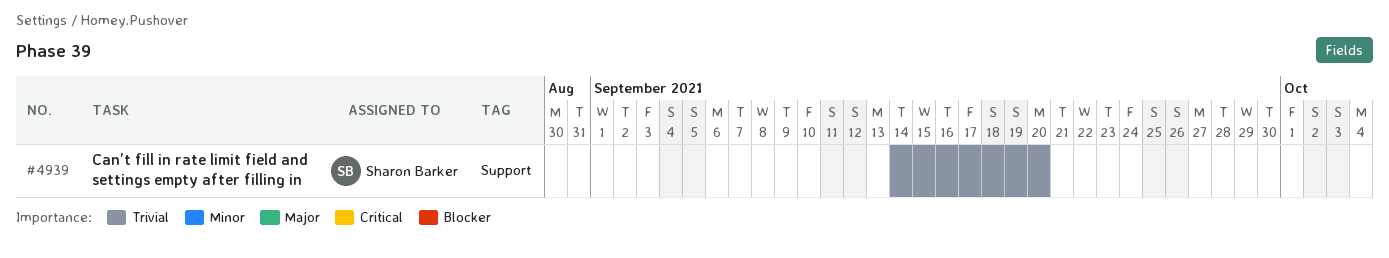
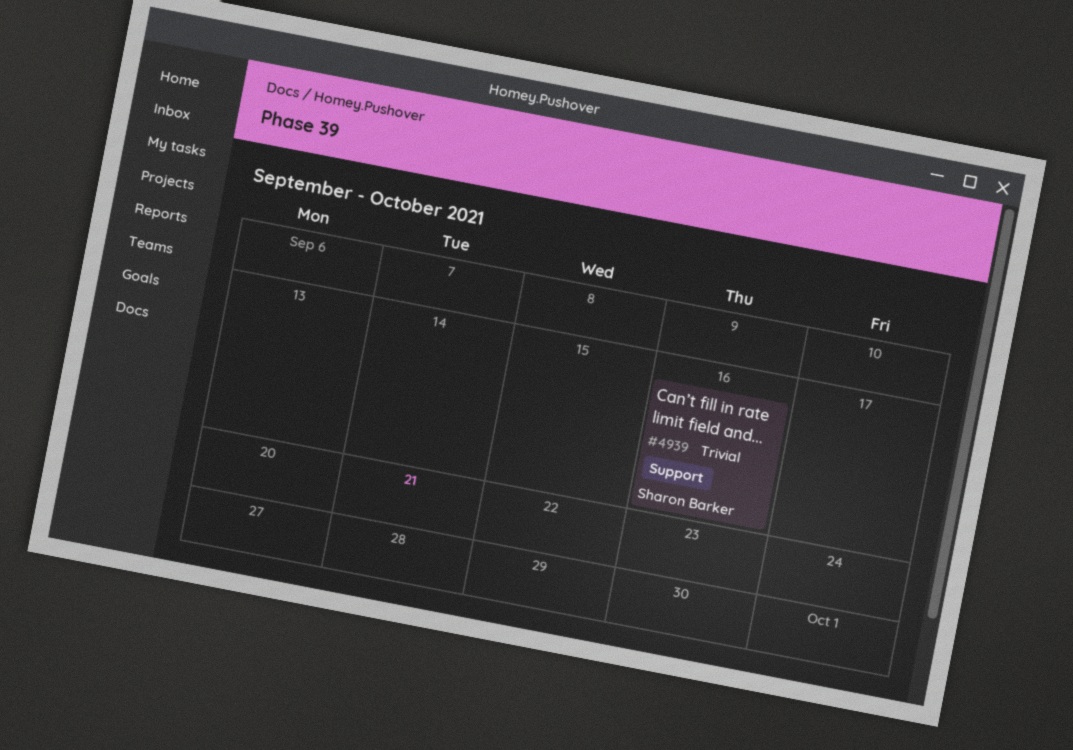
#4939, due: Sep 20 -> Sep 16

